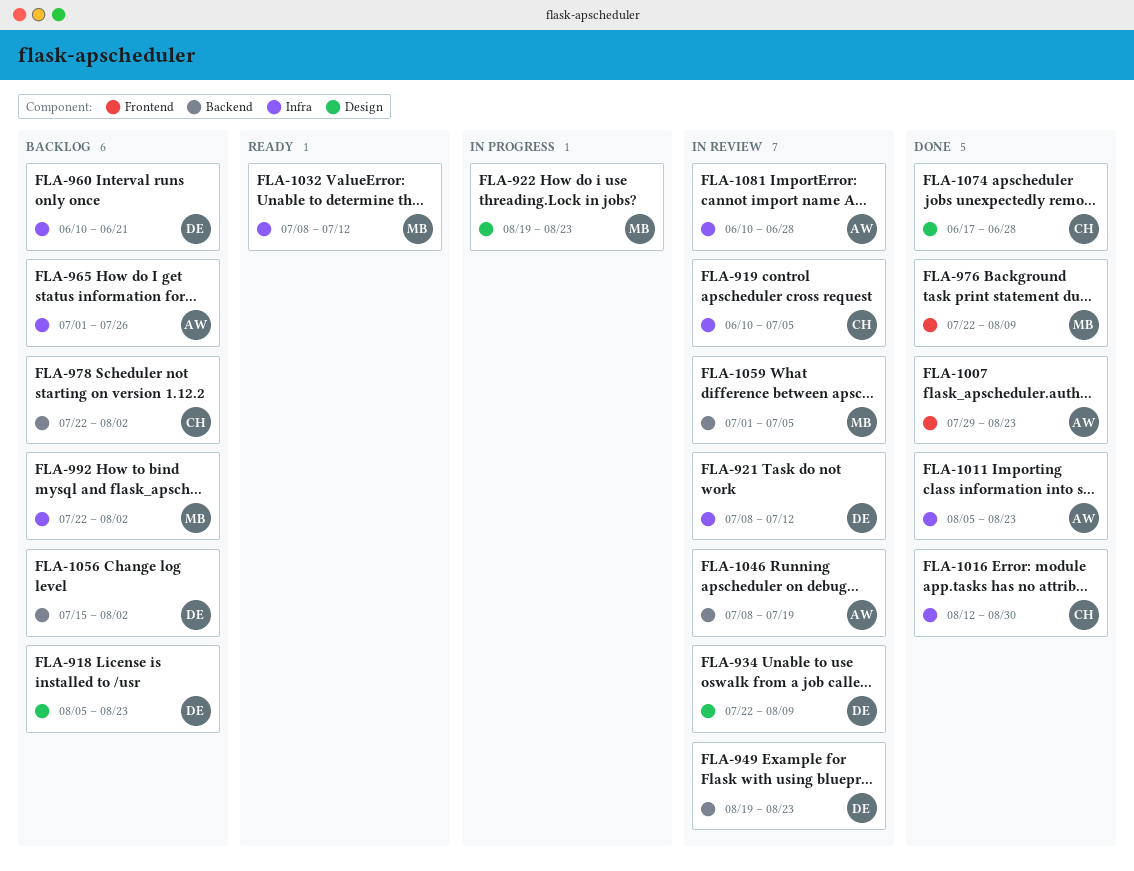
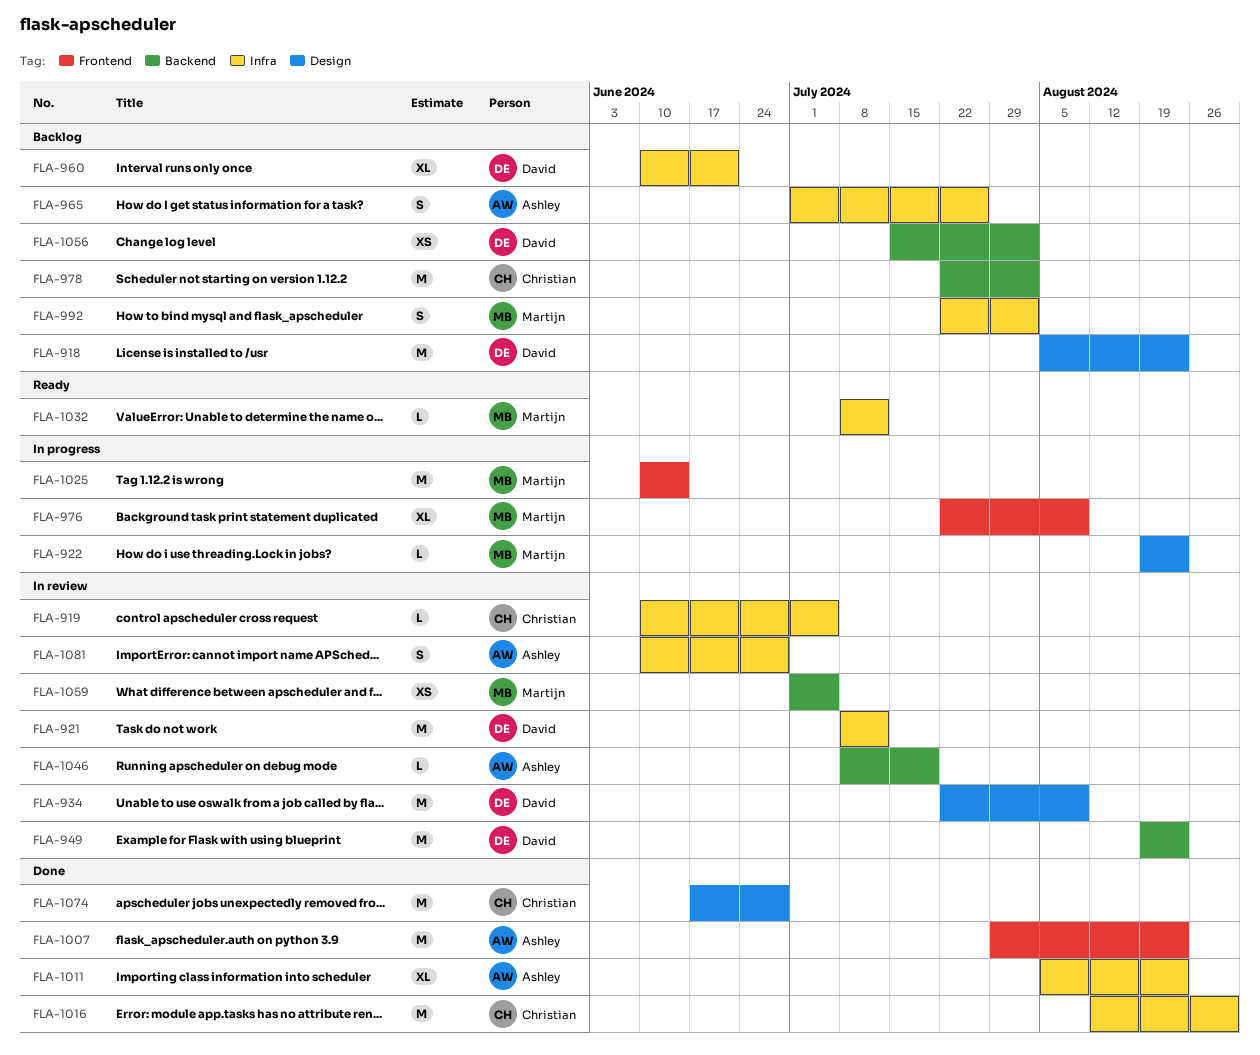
FLA-976, status: Done -> In progress
FLA-1025: none -> present

